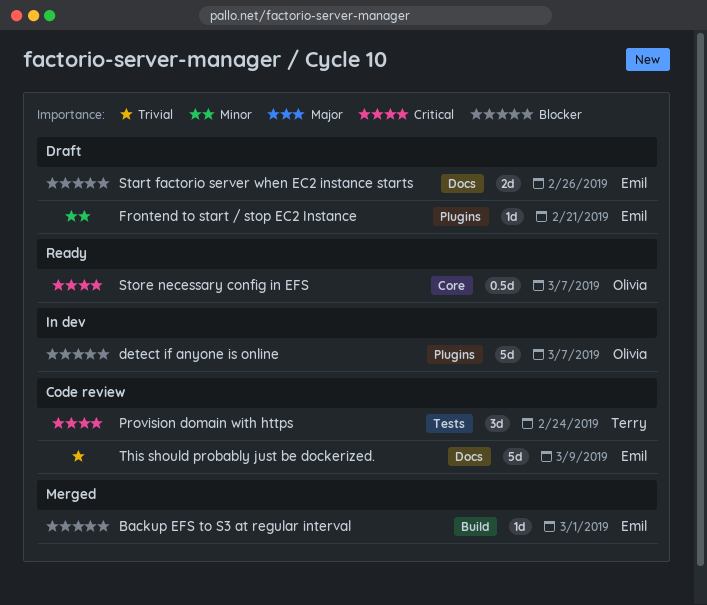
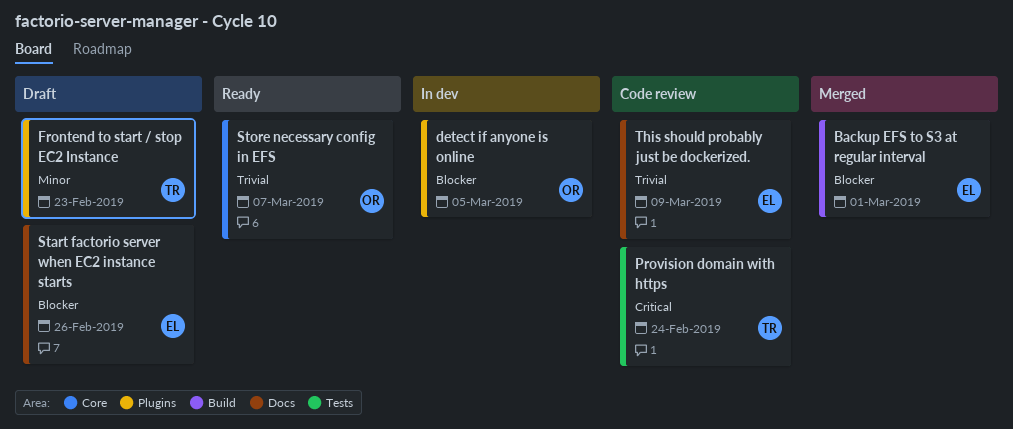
detect if anyone is online, due: Mar 7 -> Mar 5
Frontend to start / stop EC2 Instance, owner: Emil -> Terry
Frontend to start / stop EC2 Instance, due: Feb 21 -> Feb 23
Store necessary config in EFS, priority: Critical -> Trivial

